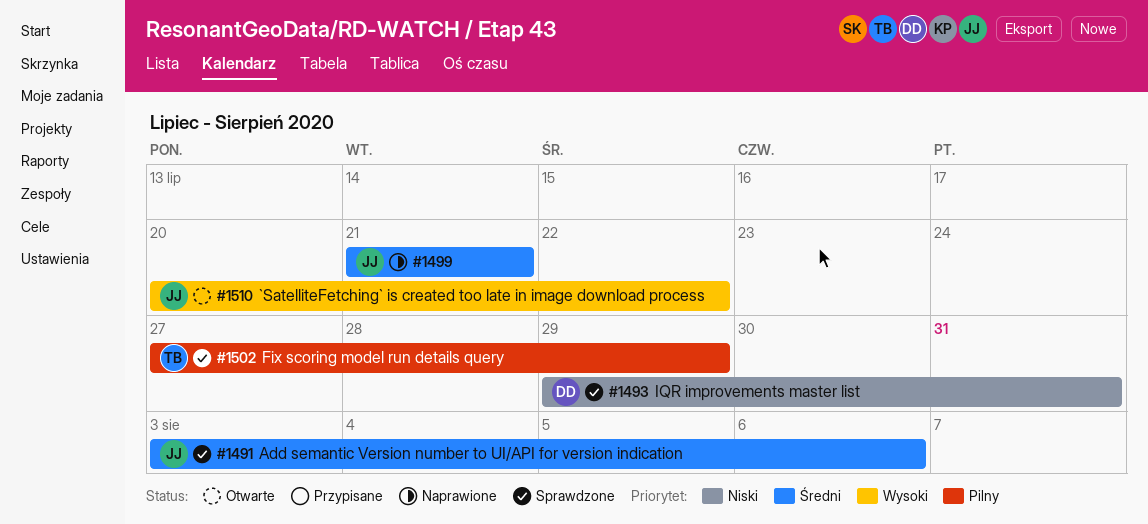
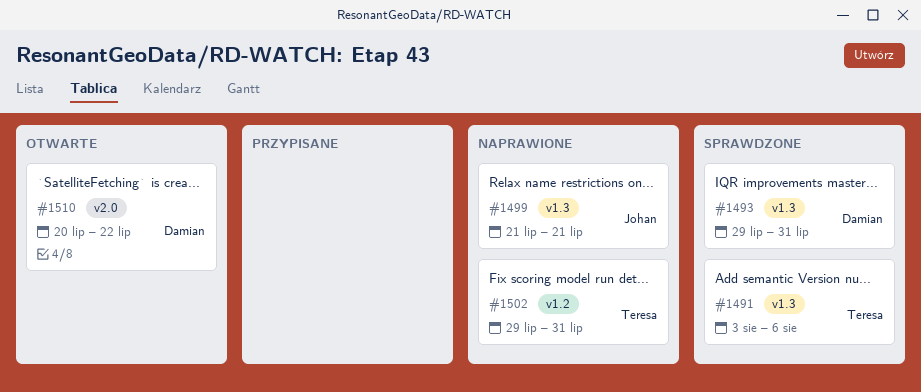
#1491, owner: Johan -> Teresa
#1502, status: Sprawdzone -> Naprawione
#1502, start: Jul 27 -> Jul 29
#1502, due: Jul 29 -> Jul 31
#1510, owner: Johan -> Damian

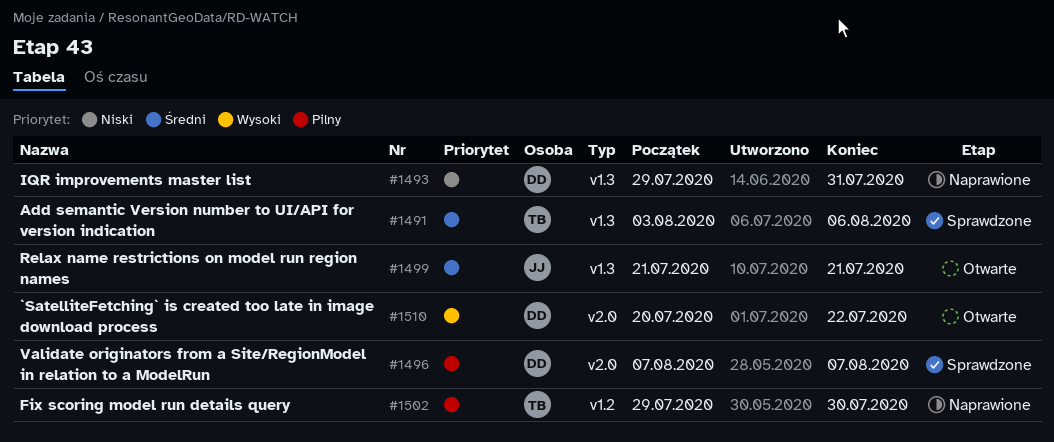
#1493, status: Sprawdzone -> Naprawione
#1496: none -> present
#1499, status: Naprawione -> Otwarte
#1502, due: Jul 31 -> Jul 30

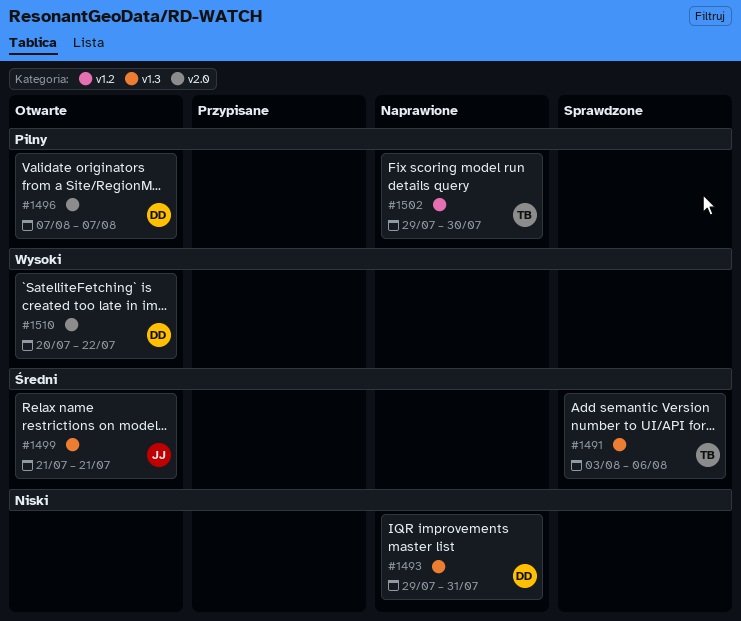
#1496, status: Sprawdzone -> Otwarte

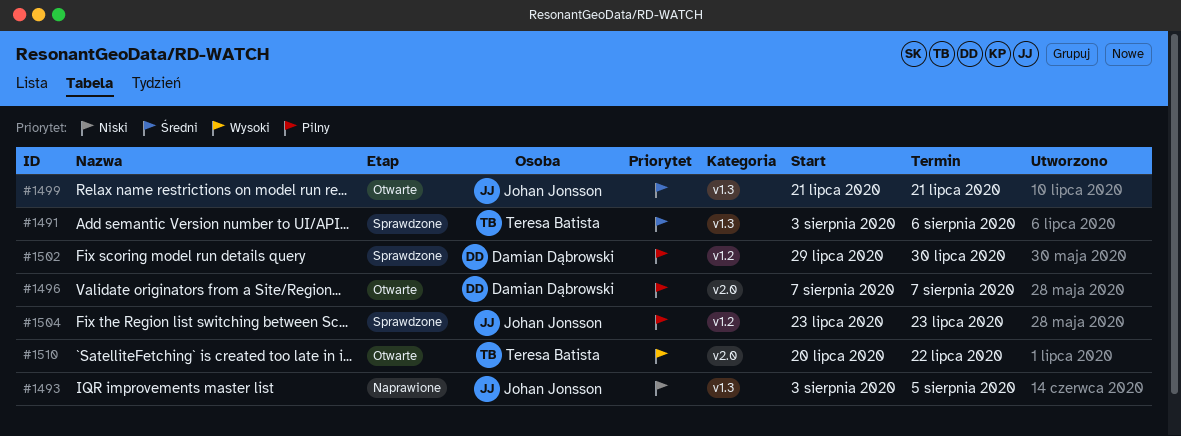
#1493, owner: Damian Dąbrowski -> Johan Jonsson
#1493, start: Jul 29 -> Aug 3
#1493, due: Jul 31 -> Aug 5
#1502, status: Naprawione -> Sprawdzone
#1502, owner: Teresa Batista -> Damian Dąbrowski
#1504: none -> present
#1510, owner: Damian Dąbrowski -> Teresa Batista

